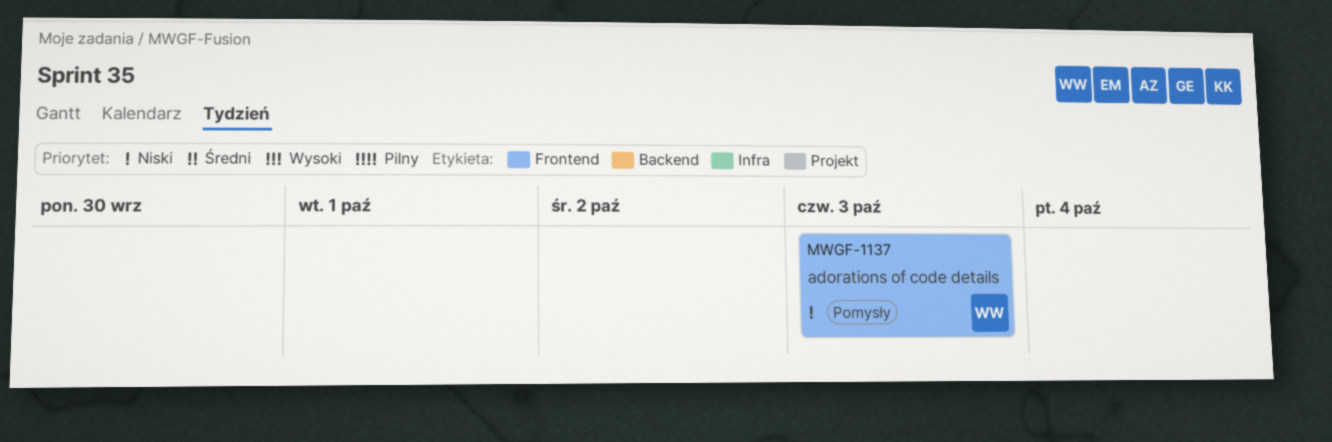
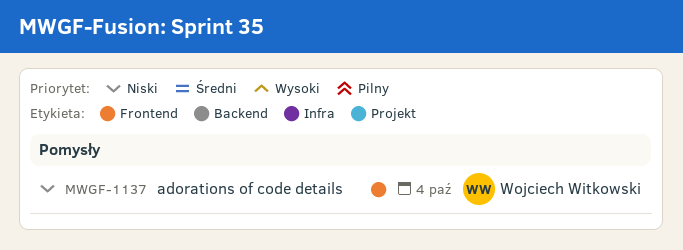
MWGF-1137, due: Oct 3 -> Oct 4

